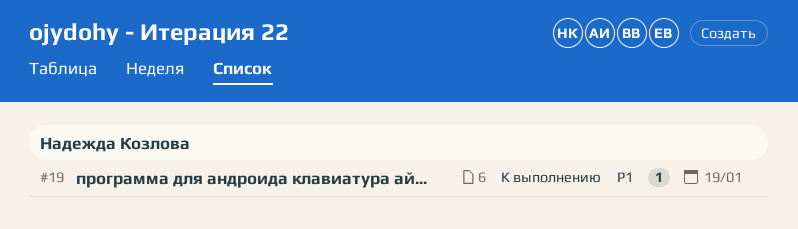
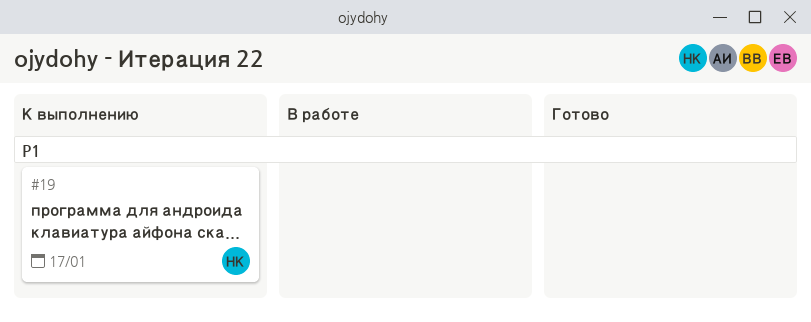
#19, due: Jan 19 -> Jan 17

